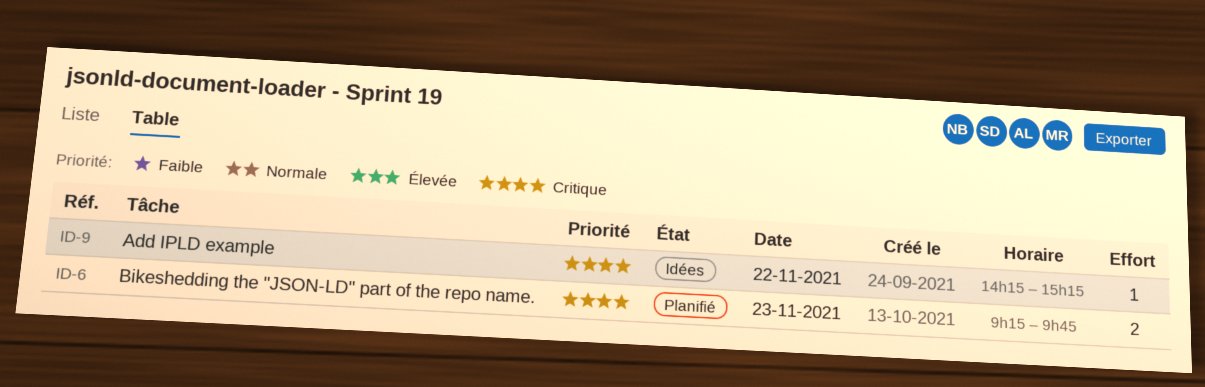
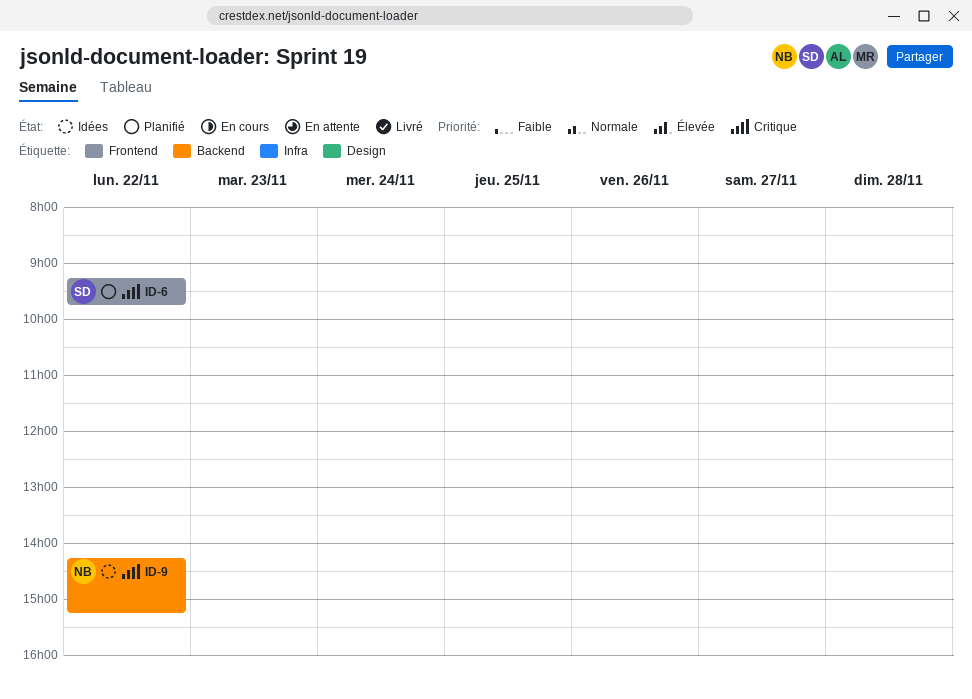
ID-6, day: Nov 23 -> Nov 22

